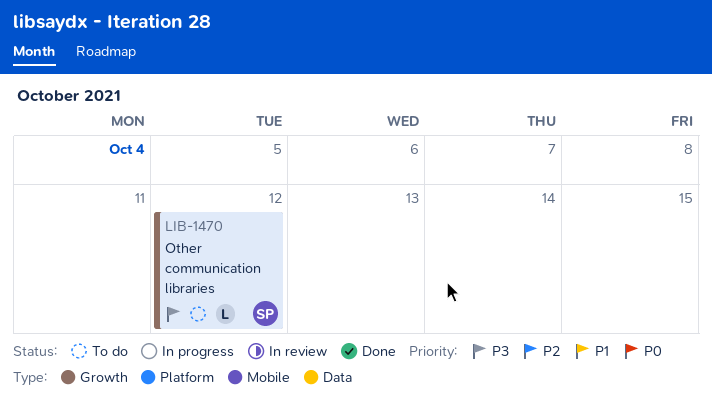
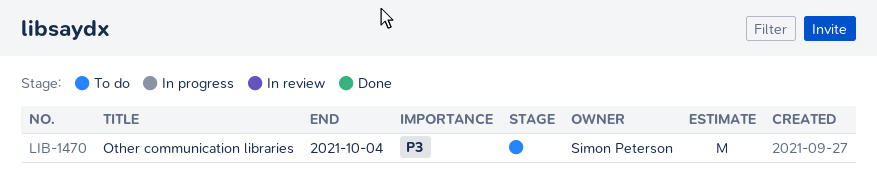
LIB-1470, estimate: L -> M
LIB-1470, due: Oct 12 -> Oct 4

